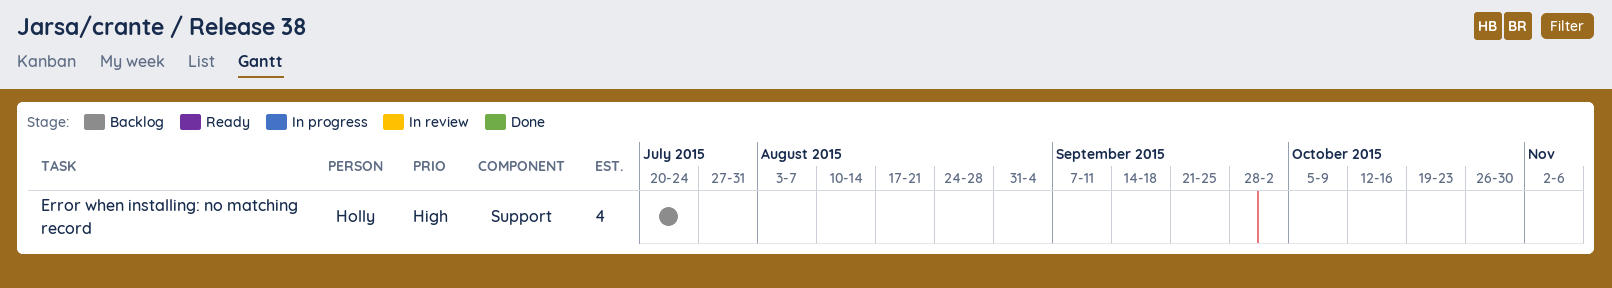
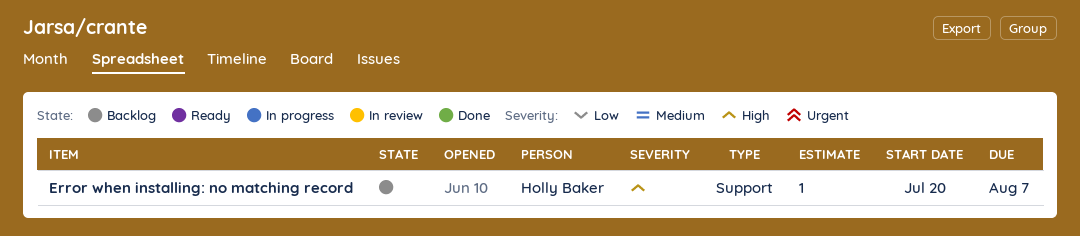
Error when installing: no matching record, estimate: 4 -> 1
Error when installing: no matching record, due: Jul 24 -> Aug 7

